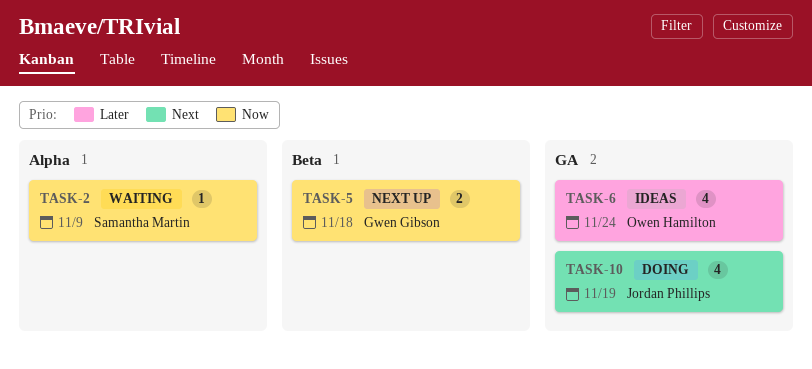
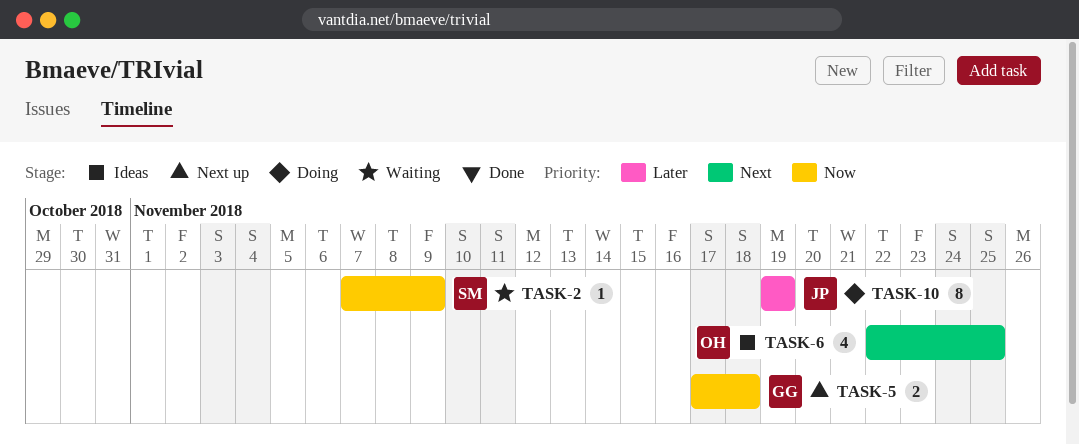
TASK-6, priority: Later -> Next
TASK-6, due: Nov 24 -> Nov 25
TASK-10, priority: Next -> Later
TASK-10, estimate: 4 -> 8

